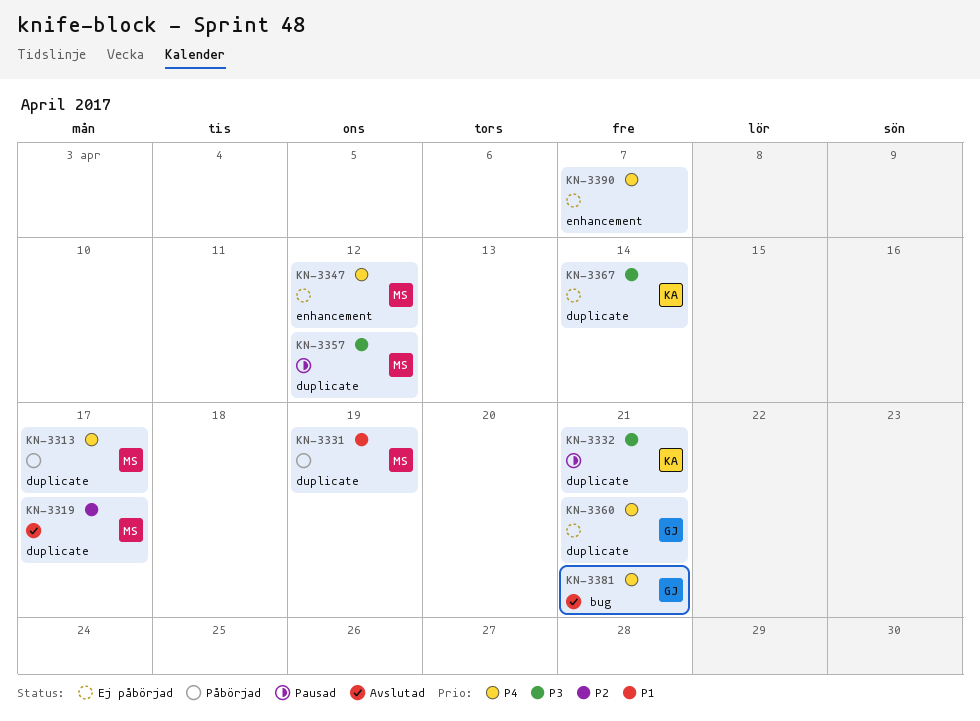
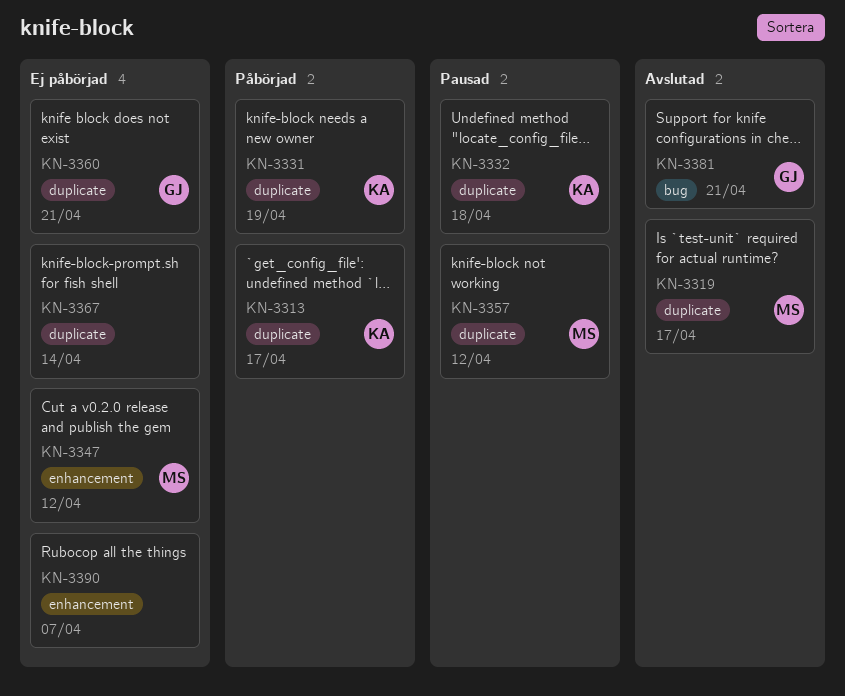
KN-3313, owner: MS -> KA
KN-3331, owner: MS -> KA
KN-3332, due: Apr 21 -> Apr 18
KN-3367, owner: KA -> none

